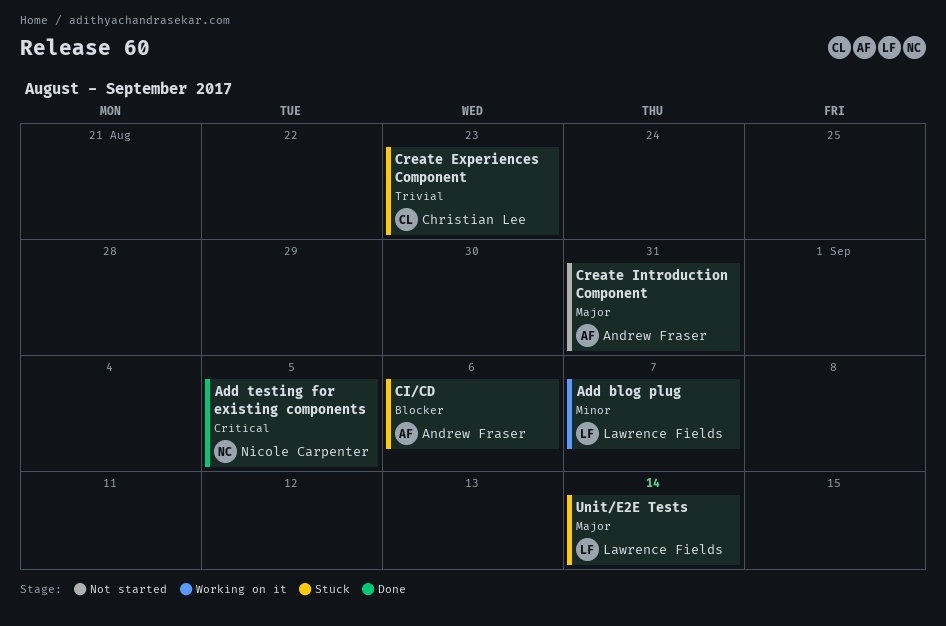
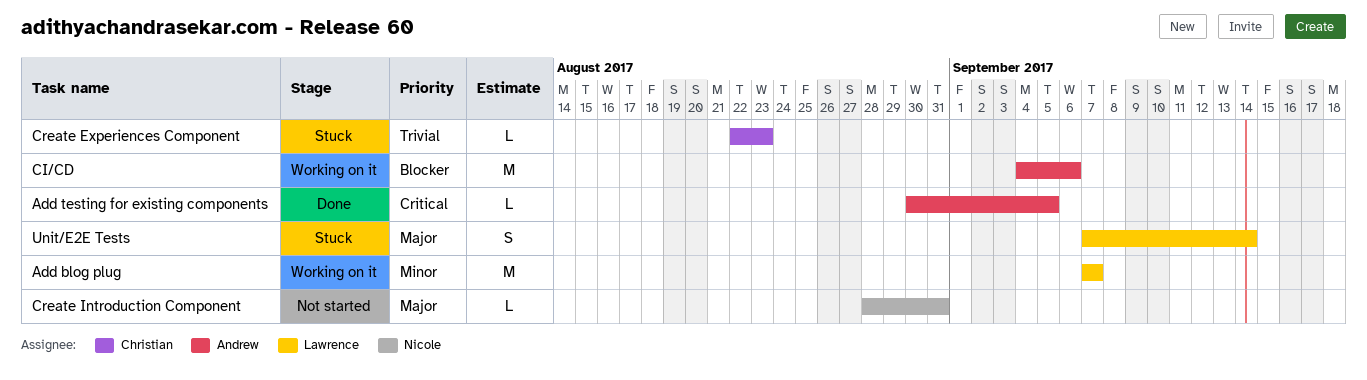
Add testing for existing components, owner: Nicole Carpenter -> Andrew Fraser
CI/CD, status: Stuck -> Working on it
Create Introduction Component, owner: Andrew Fraser -> Nicole Carpenter

